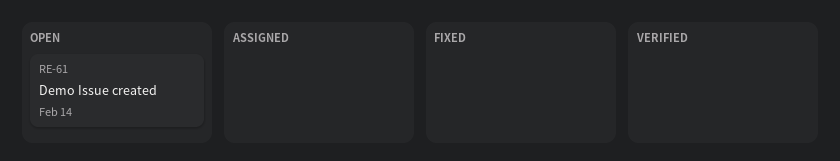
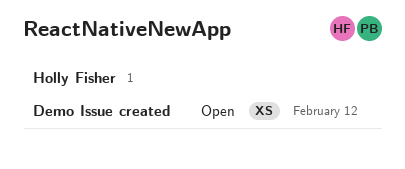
Demo Issue created, due: Feb 14 -> Feb 12

